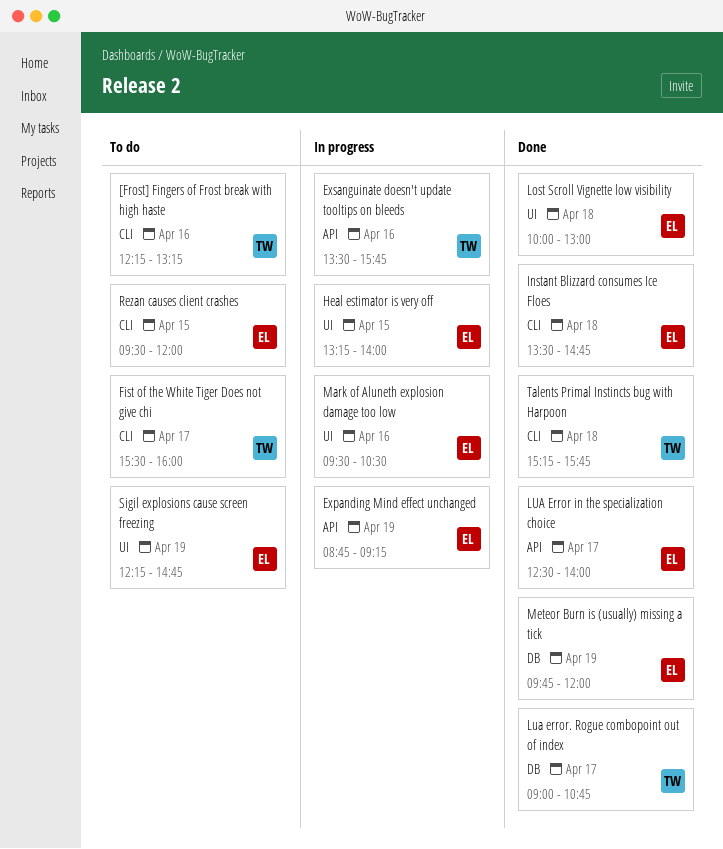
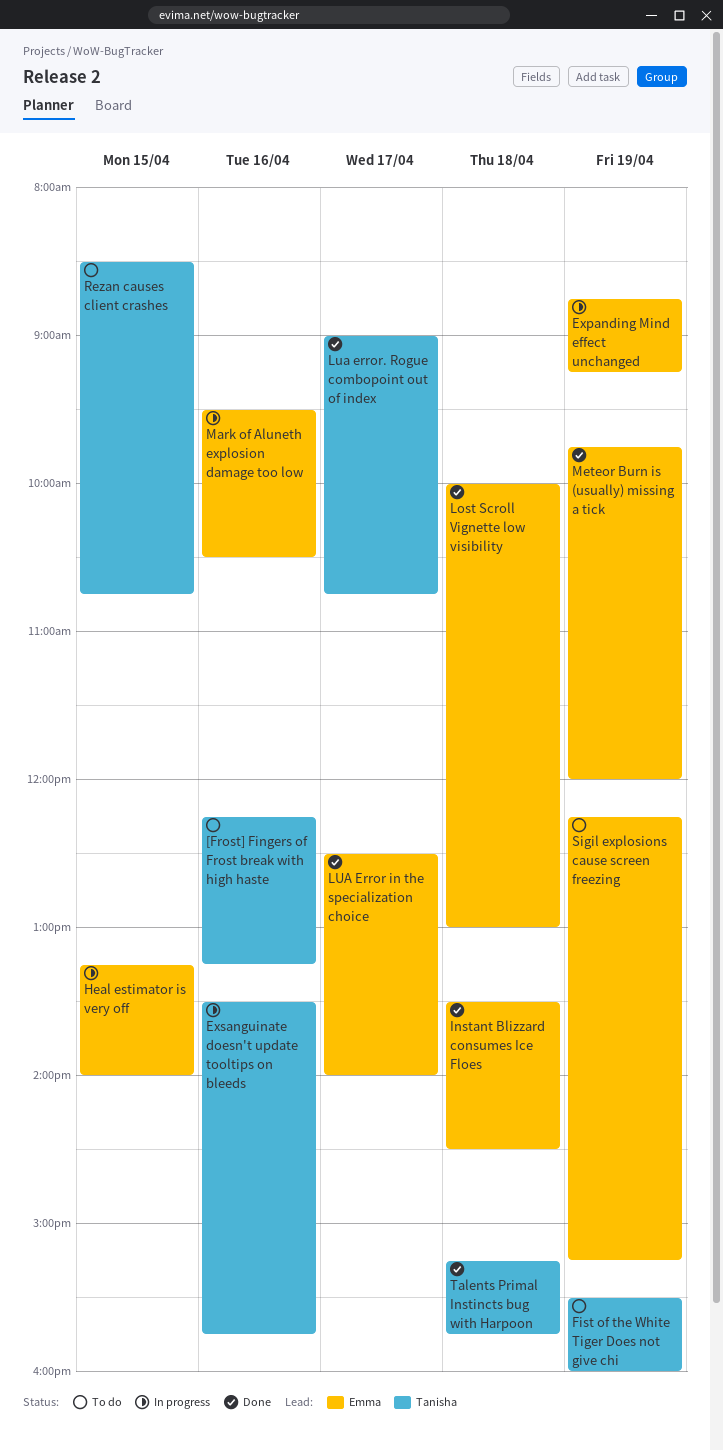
Fist of the White Tiger Does not give chi, day: Apr 17 -> Apr 19
Instant Blizzard consumes Ice Floes, ends: 14:45 -> 14:30
Rezan causes client crashes, owner: Emma -> Tanisha
Rezan causes client crashes, begins: 09:30 -> 08:30
Rezan causes client crashes, ends: 12:00 -> 10:45
Sigil explosions cause screen freezing, ends: 14:45 -> 15:15

